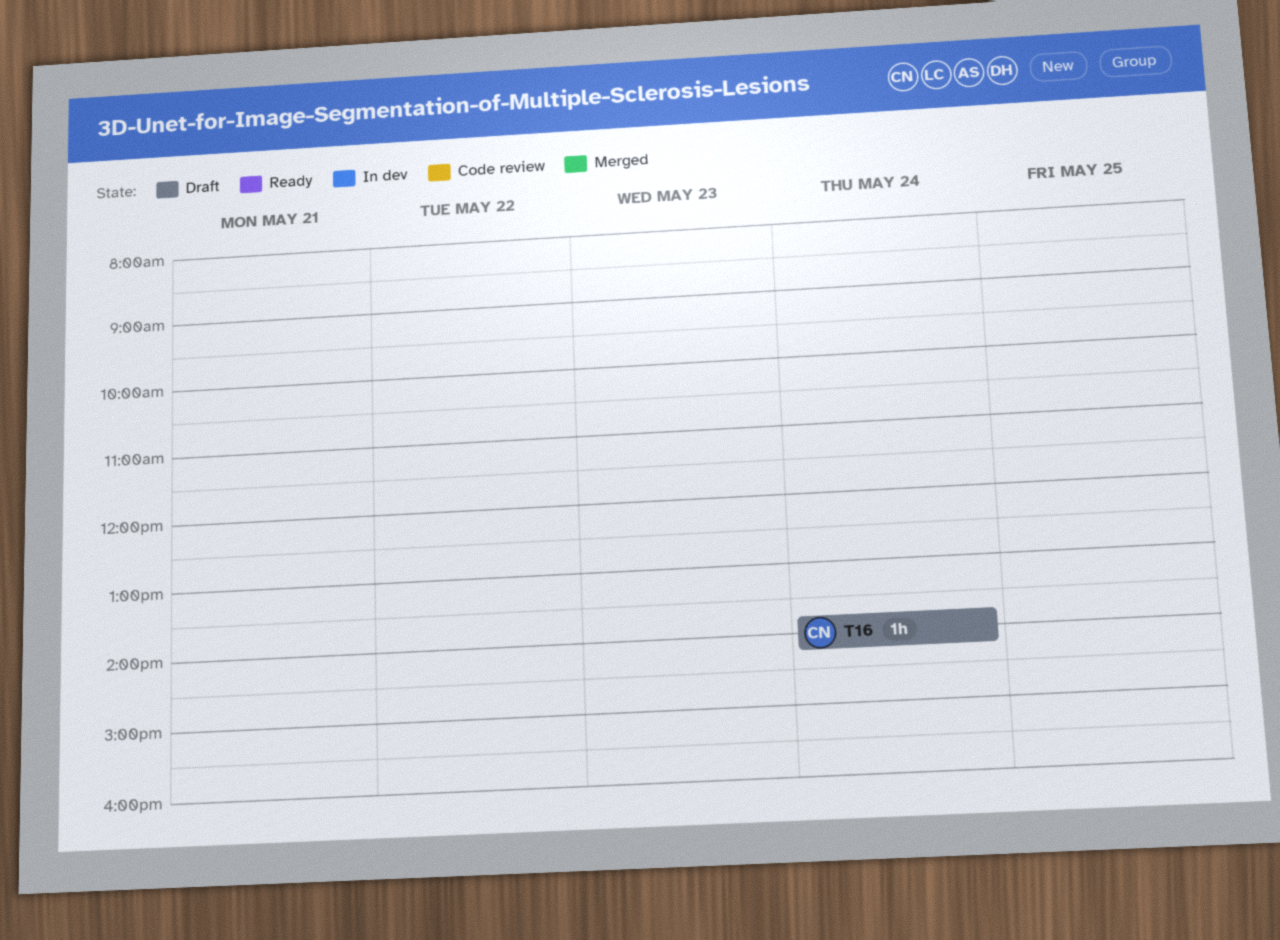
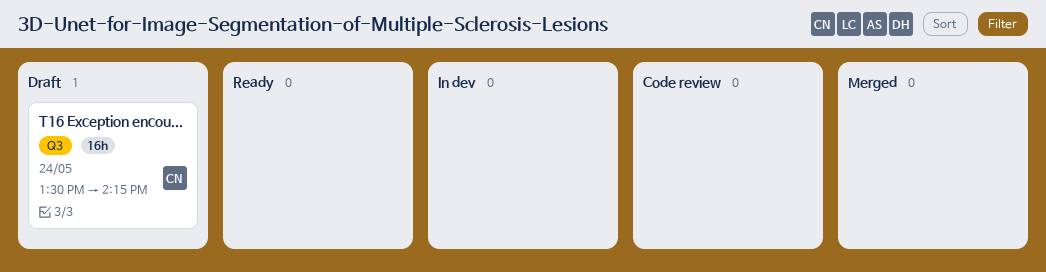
T16, estimate: 1h -> 16h
T16, begins: 13:45 -> 13:30

